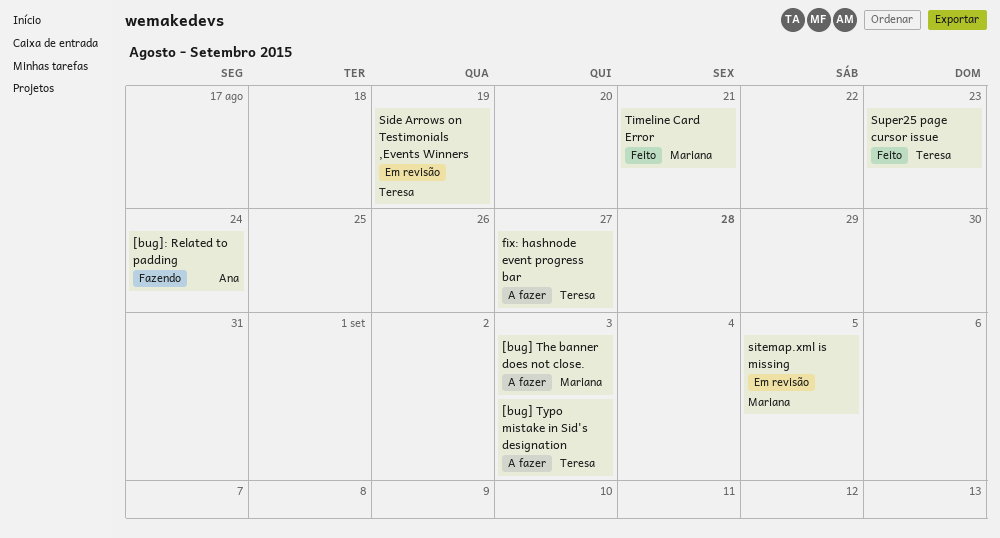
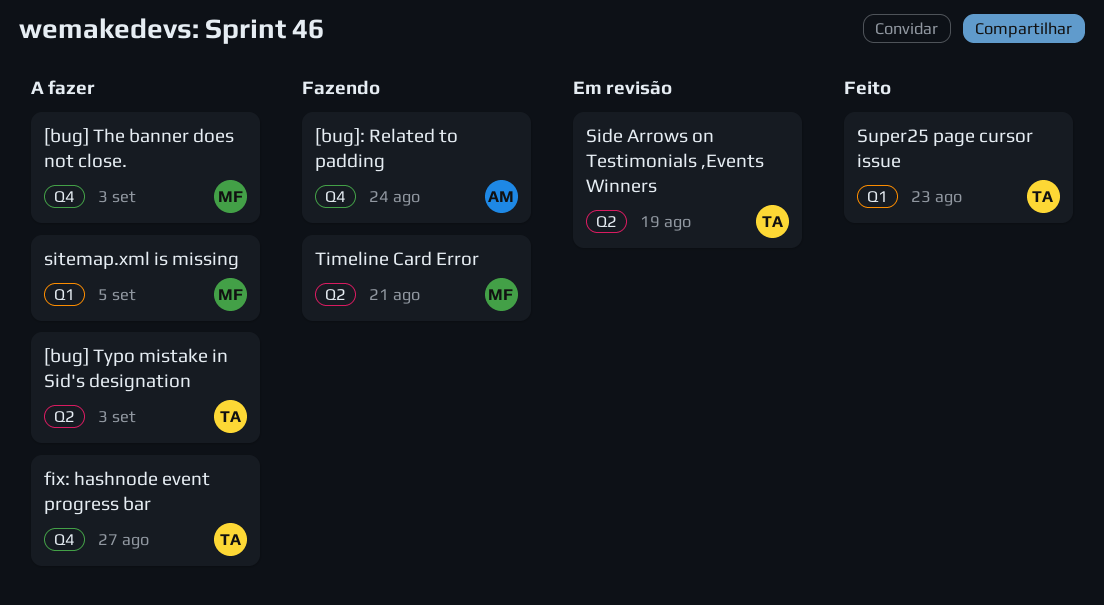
sitemap.xml is missing, status: Em revisão -> A fazer
Timeline Card Error, status: Feito -> Fazendo

